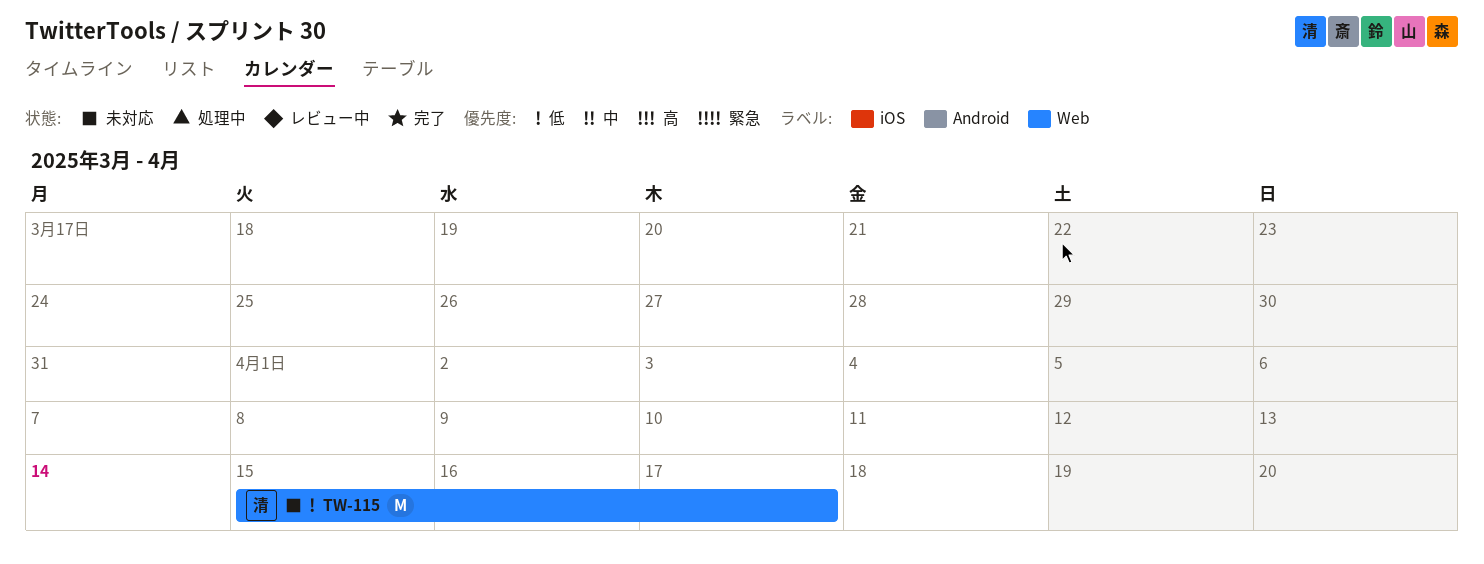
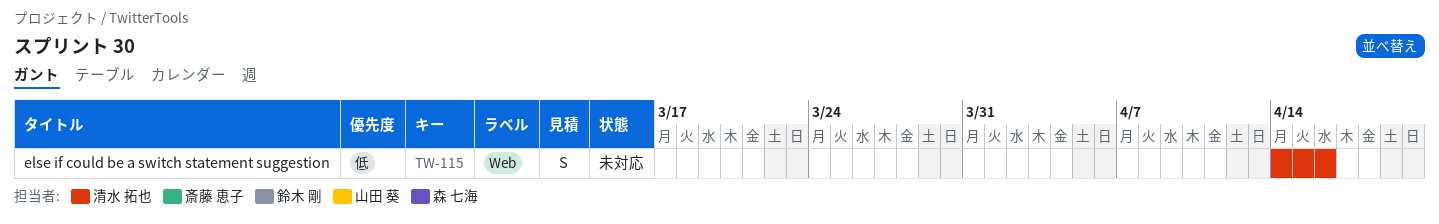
TW-115, estimate: M -> S
TW-115, start: Apr 15 -> Apr 14
TW-115, due: Apr 17 -> Apr 16

